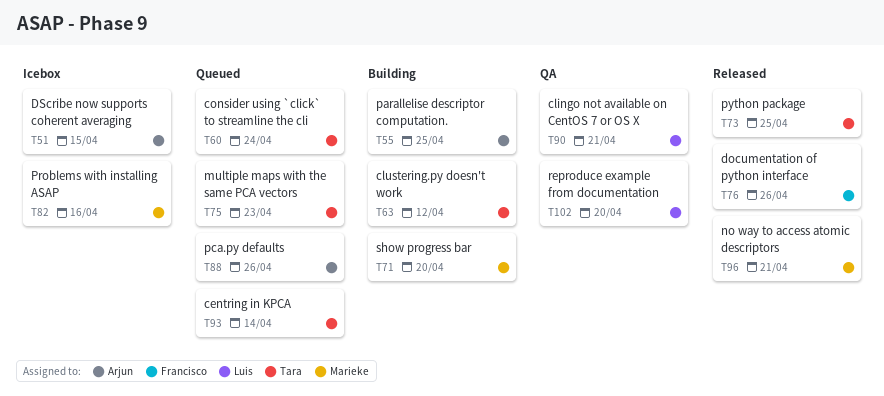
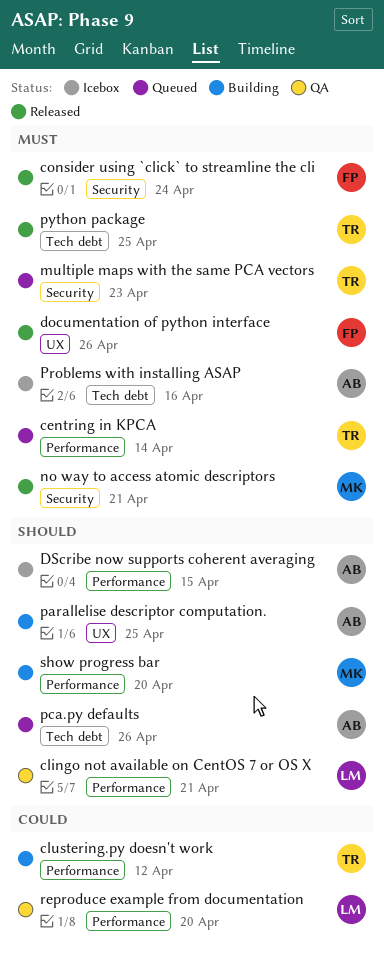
consider using `click` to streamline the cli, status: Queued -> Released
consider using `click` to streamline the cli, owner: Tara -> Francisco
Problems with installing ASAP, owner: Marieke -> Arjun

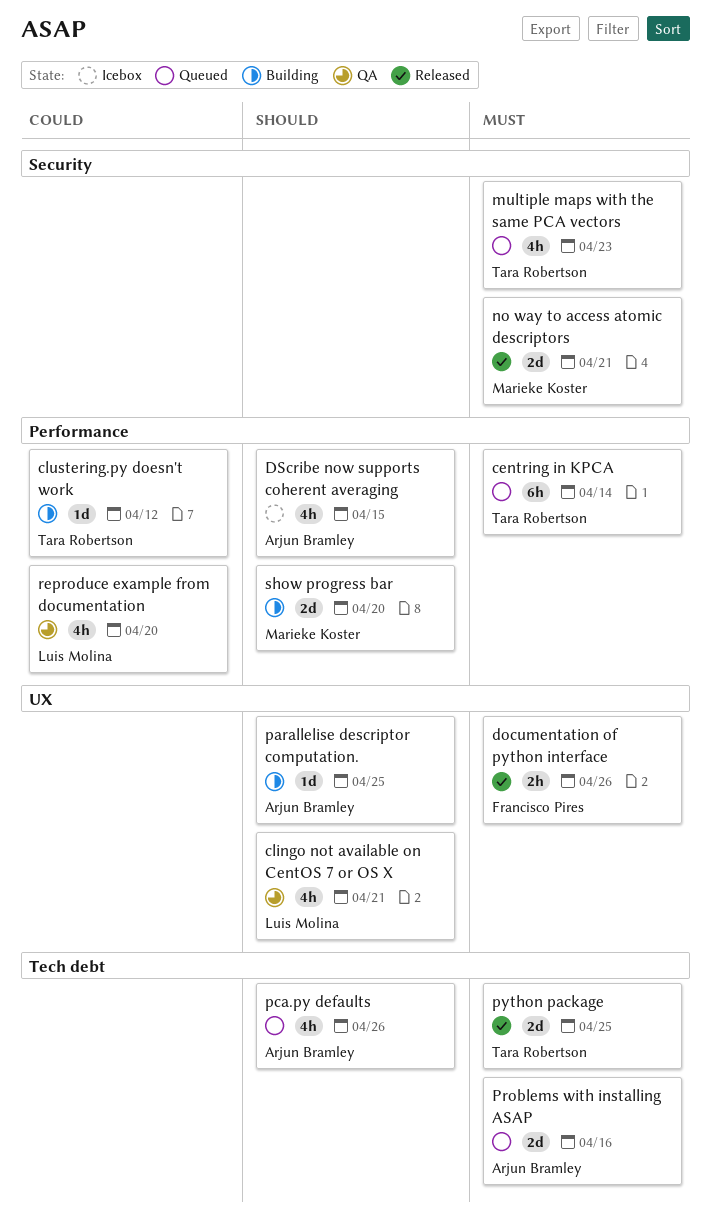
clingo not available on CentOS 7 or OS X, label: Performance -> UX
consider using `click` to streamline the cli: present -> none
Problems with installing ASAP, status: Icebox -> Queued

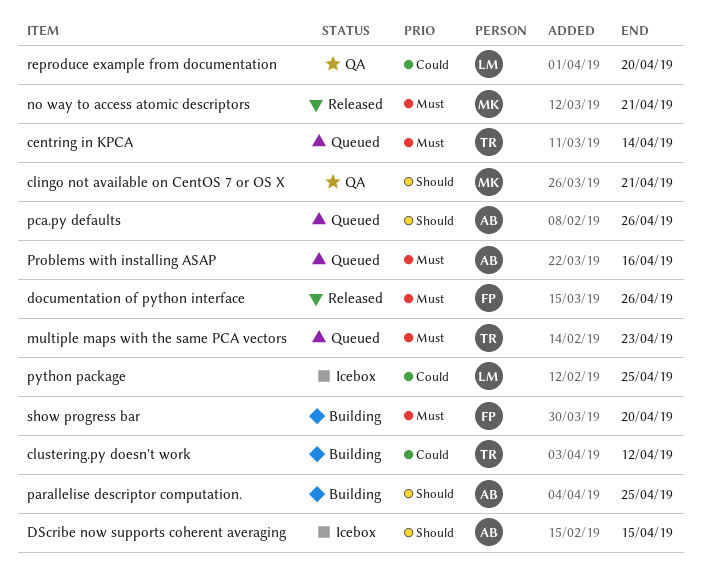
clingo not available on CentOS 7 or OS X, owner: Luis Molina -> Marieke Koster
python package, status: Released -> Icebox
python package, owner: Tara Robertson -> Luis Molina
python package, priority: Must -> Could
show progress bar, owner: Marieke Koster -> Francisco Pires
show progress bar, priority: Should -> Must

